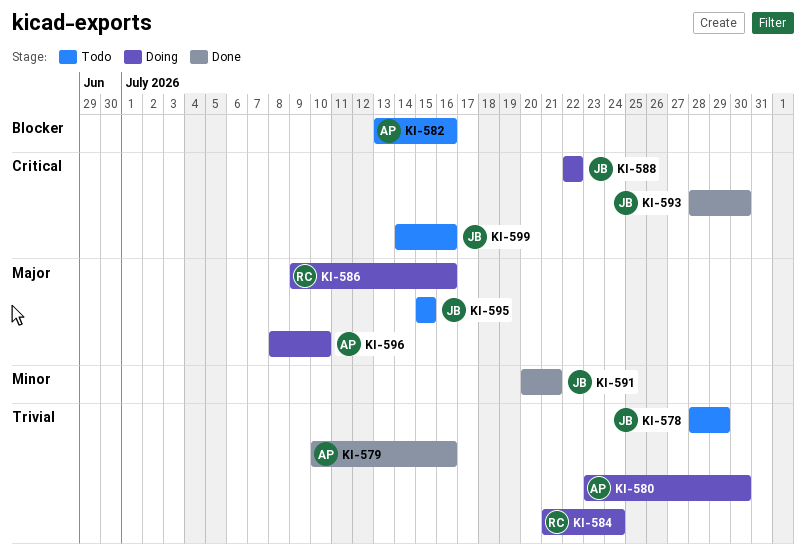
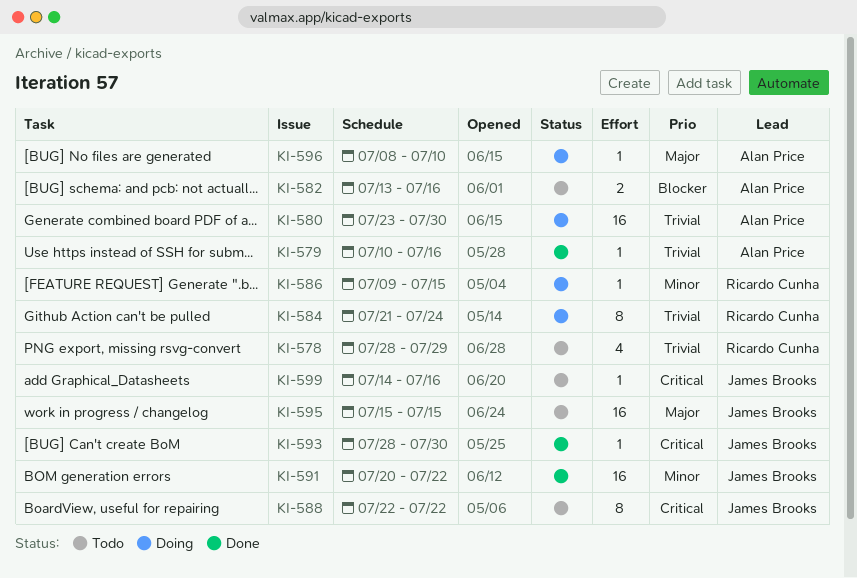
KI-578, owner: James Brooks -> Ricardo Cunha
KI-586, priority: Major -> Minor
KI-586, due: Jul 16 -> Jul 15
KI-588, status: Doing -> Todo
KI-591, due: Jul 21 -> Jul 22

